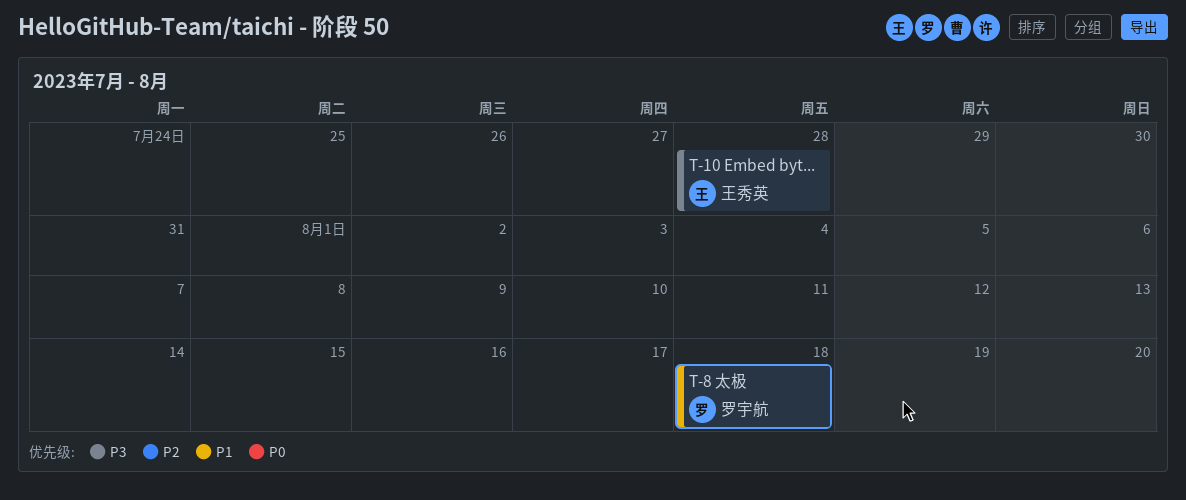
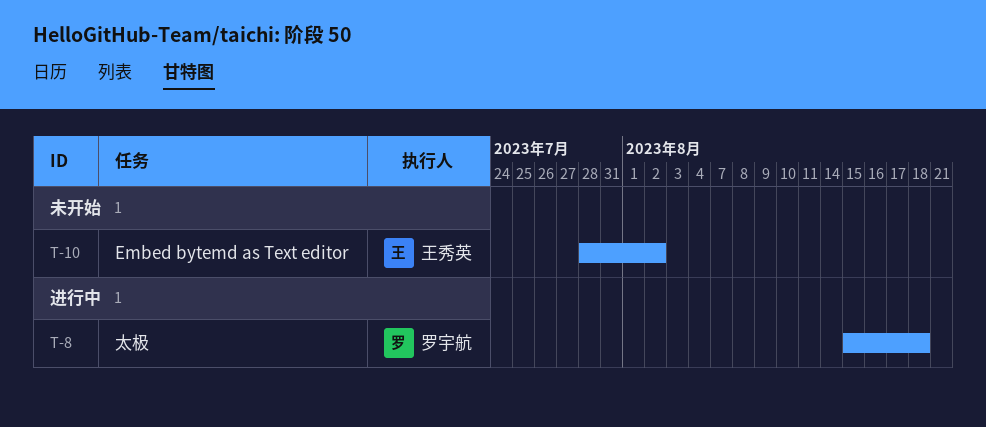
T-10, due: Jul 28 -> Aug 2

